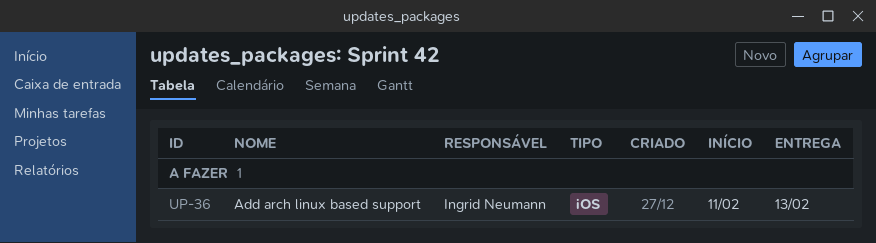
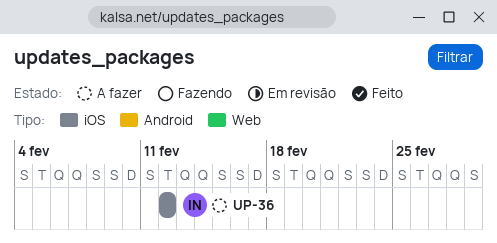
UP-36, start: Feb 11 -> Feb 12
UP-36, due: Feb 13 -> Feb 12

